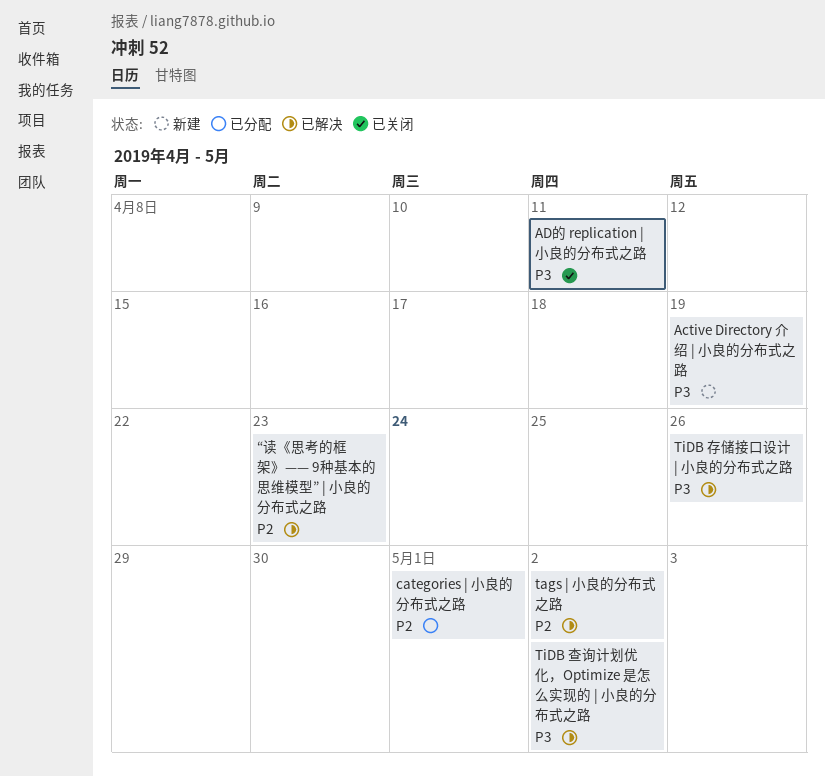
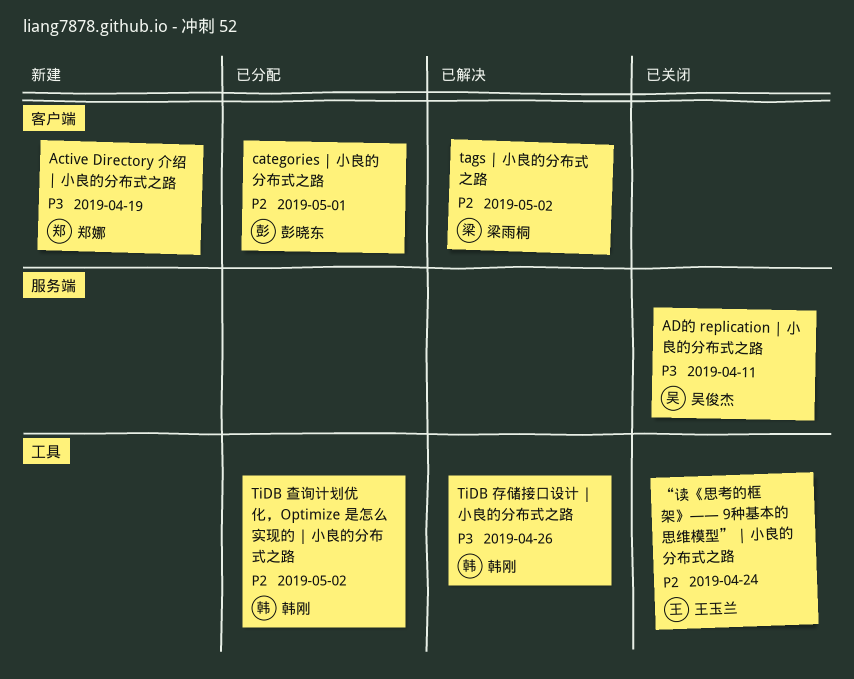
TiDB 查询计划优化，Optimize 是怎么实现的 | 小良的分布式之路, status: 已解决 -> 已分配
TiDB 查询计划优化，Optimize 是怎么实现的 | 小良的分布式之路, priority: P3 -> P2
“读《思考的框架》—— 9种基本的思维模型” | 小良的分布式之路, status: 已解决 -> 已关闭
“读《思考的框架》—— 9种基本的思维模型” | 小良的分布式之路, due: Apr 23 -> Apr 24

